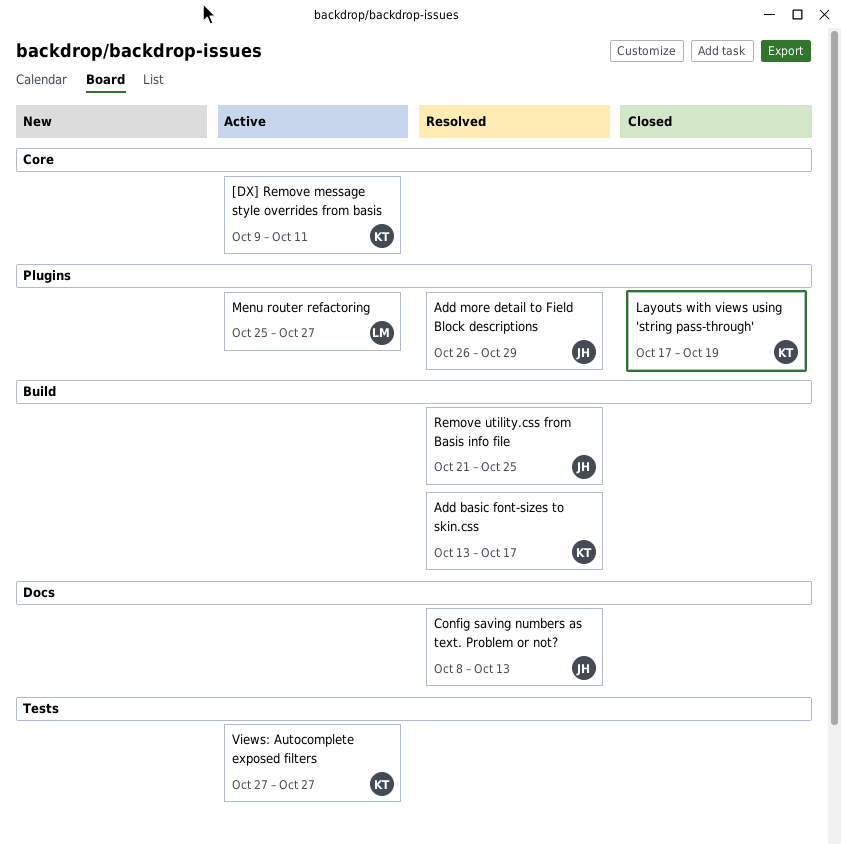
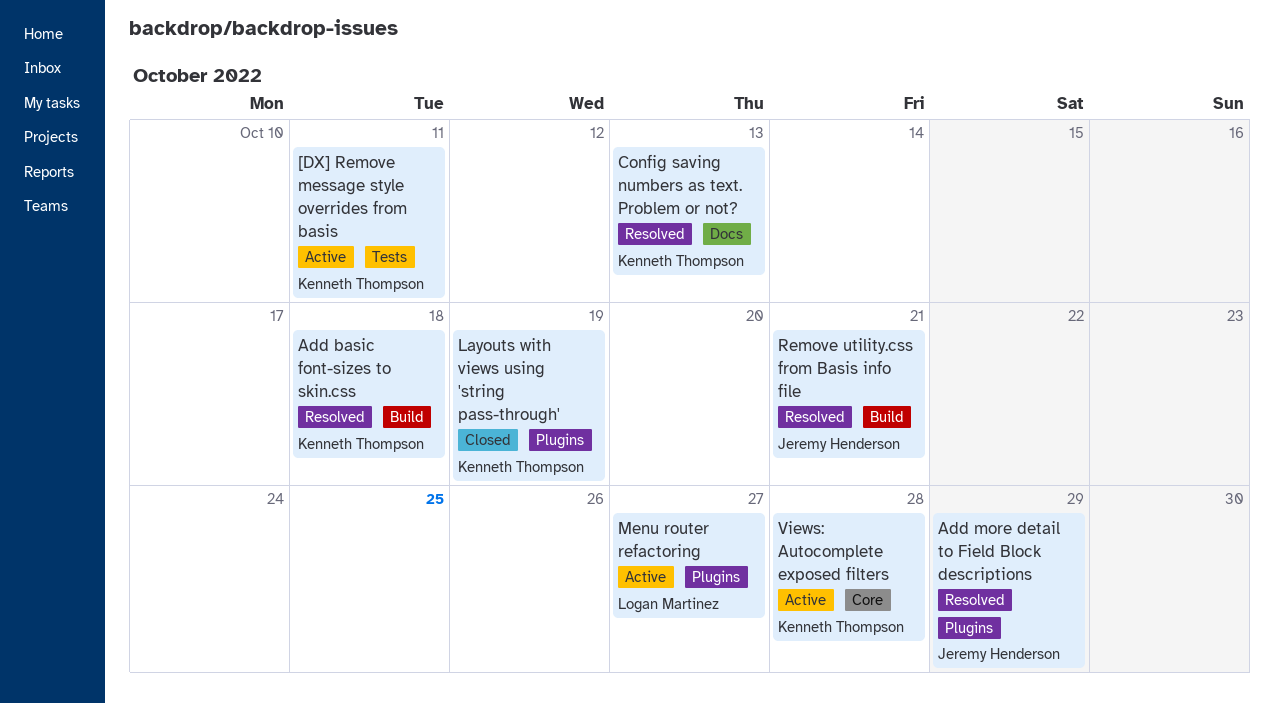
[DX] Remove message style overrides from basis, label: Core -> Tests
Add basic font-sizes to skin.css, due: Oct 17 -> Oct 18
Config saving numbers as text. Problem or not?, owner: Jeremy Henderson -> Kenneth Thompson
Remove utility.css from Basis info file, due: Oct 25 -> Oct 21
Views: Autocomplete exposed filters, label: Tests -> Core
Views: Autocomplete exposed filters, due: Oct 27 -> Oct 28

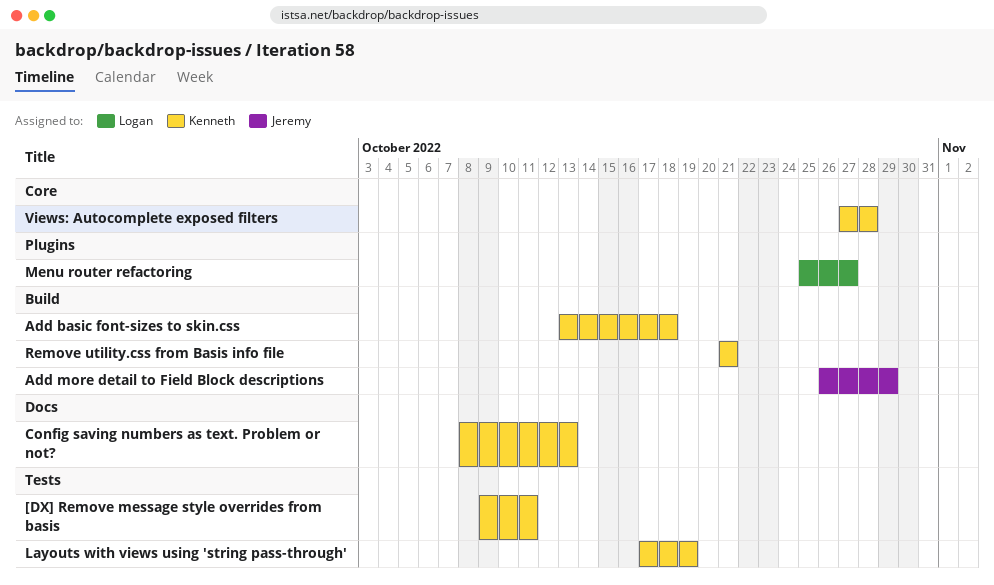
Add more detail to Field Block descriptions, label: Plugins -> Build
Layouts with views using 'string pass-through', label: Plugins -> Tests
Remove utility.css from Basis info file, owner: Jeremy Henderson -> Kenneth Thompson

